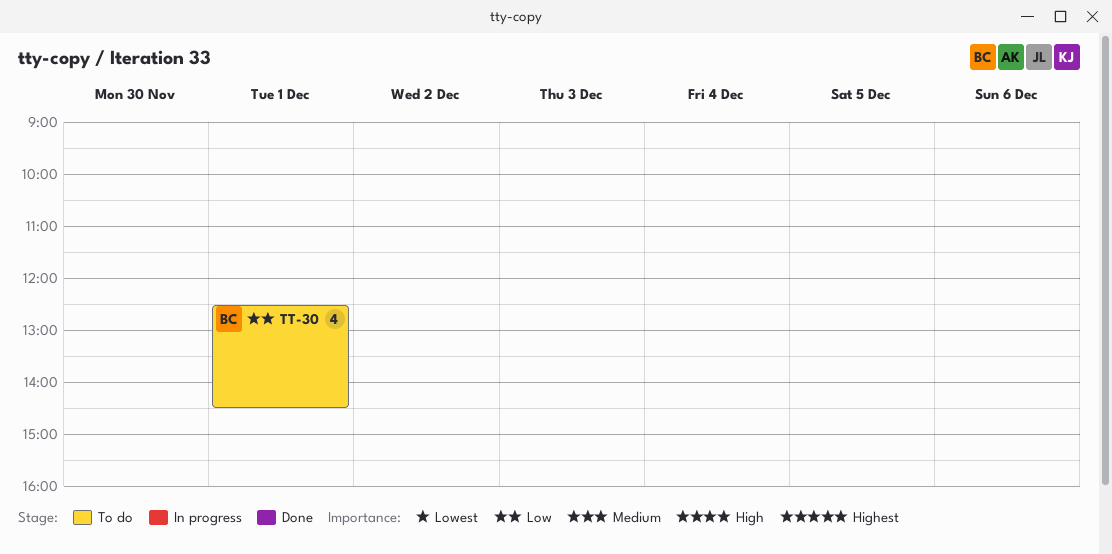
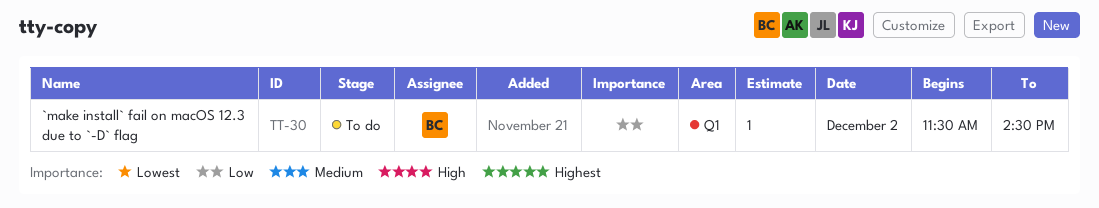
TT-30, estimate: 4 -> 1
TT-30, day: Dec 1 -> Dec 2
TT-30, begins: 12:30 -> 11:30

